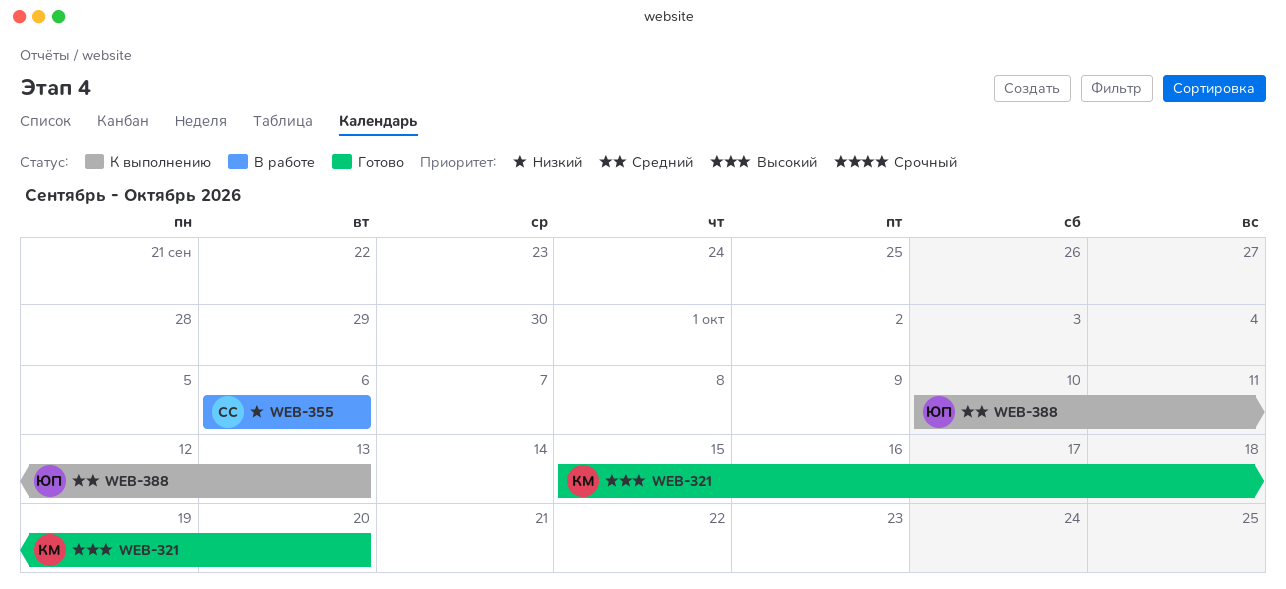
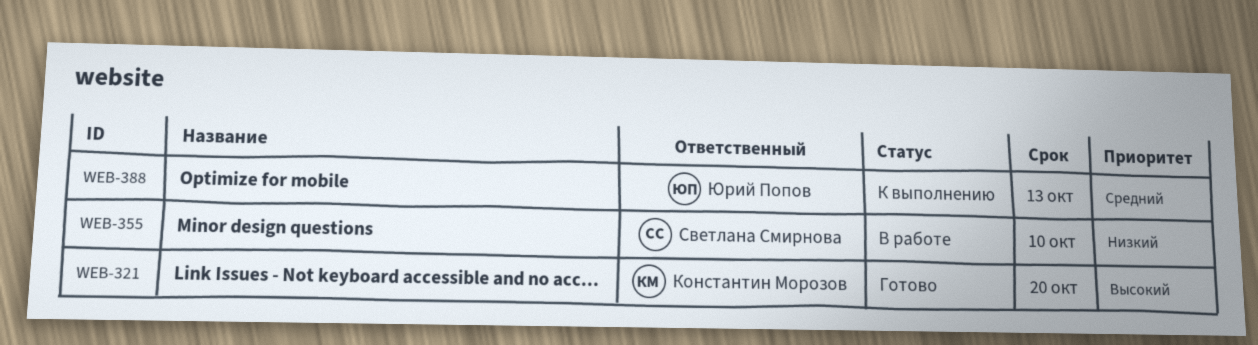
WEB-355, due: Oct 6 -> Oct 10

